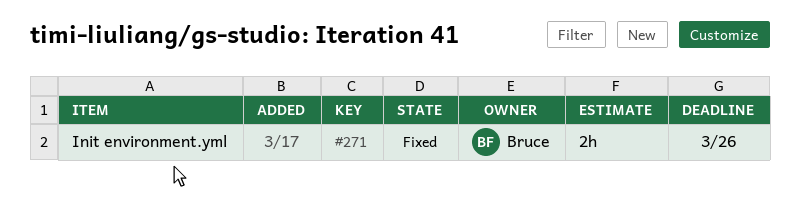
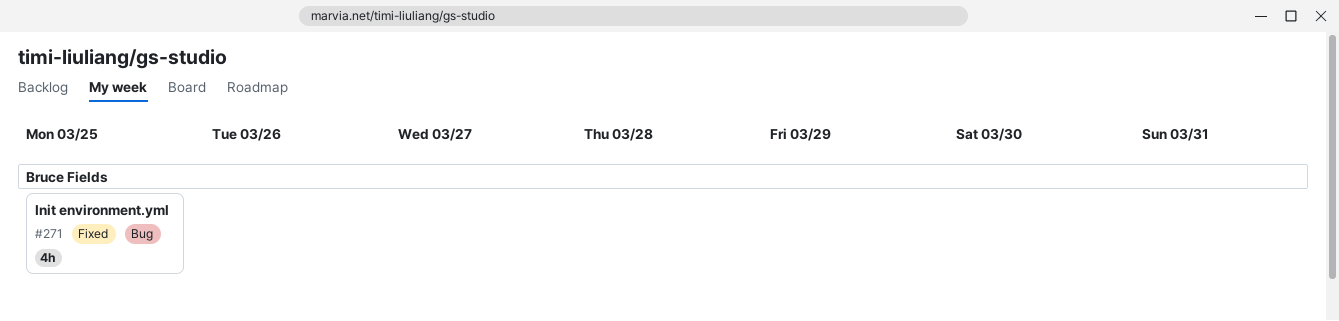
#271, estimate: 2h -> 4h
#271, due: Mar 26 -> Mar 25

